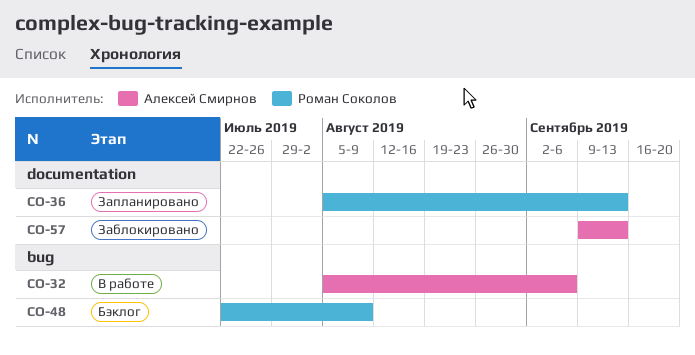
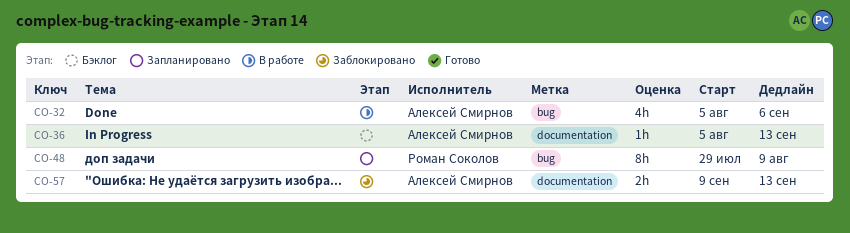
CO-36, status: Запланировано -> Бэклог
CO-36, owner: Роман Соколов -> Алексей Смирнов
CO-48, status: Бэклог -> Запланировано
CO-48, start: Jul 22 -> Jul 29

